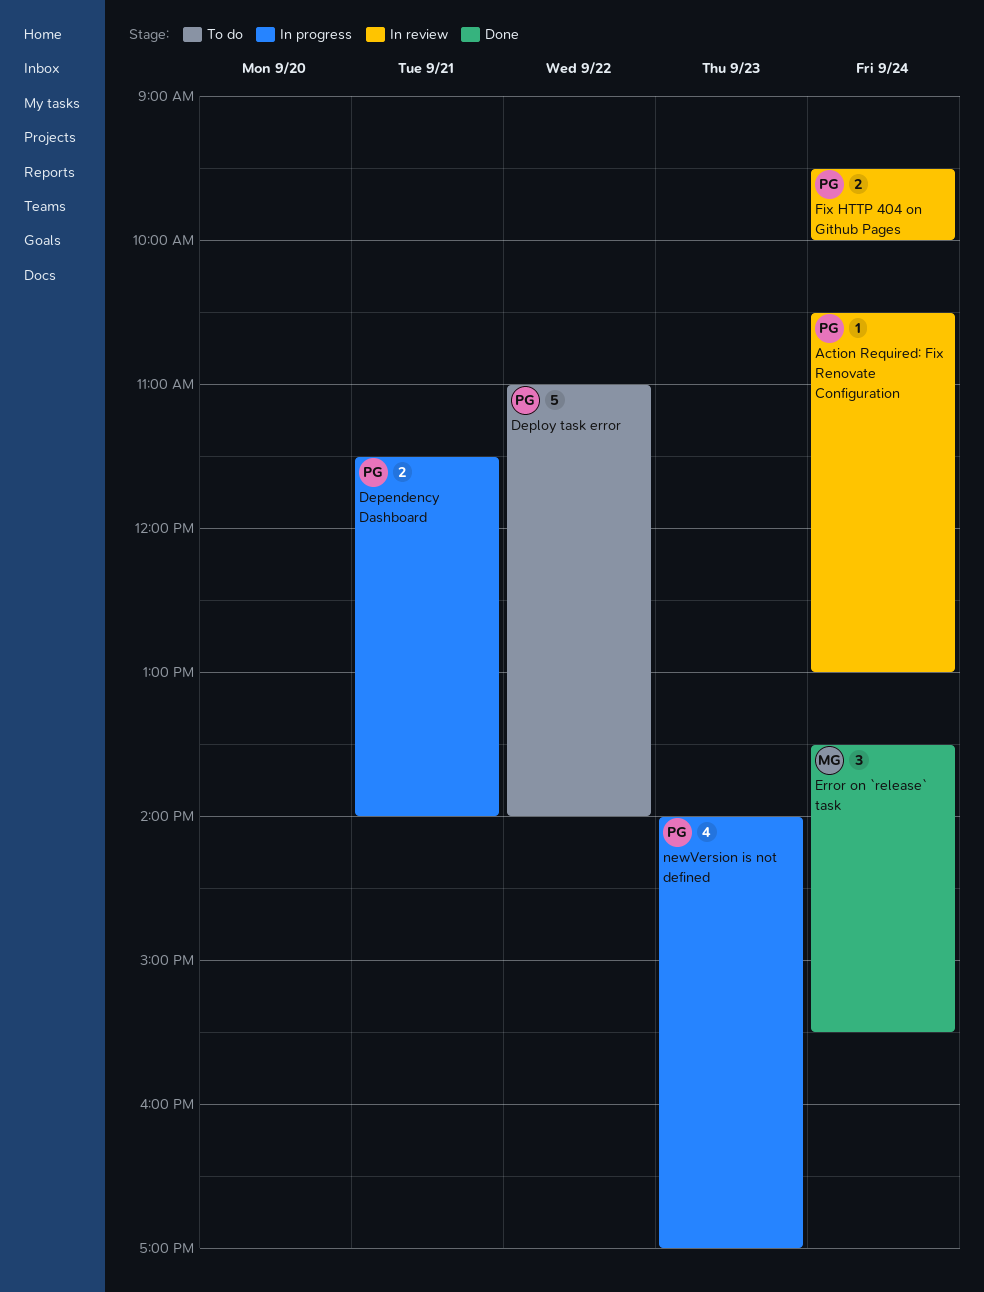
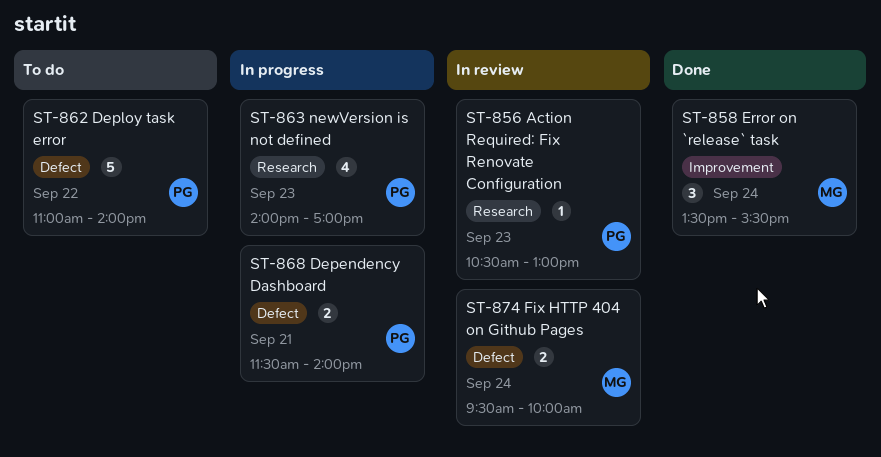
Action Required: Fix Renovate Configuration, day: Sep 24 -> Sep 23
Fix HTTP 404 on Github Pages, owner: PG -> MG

